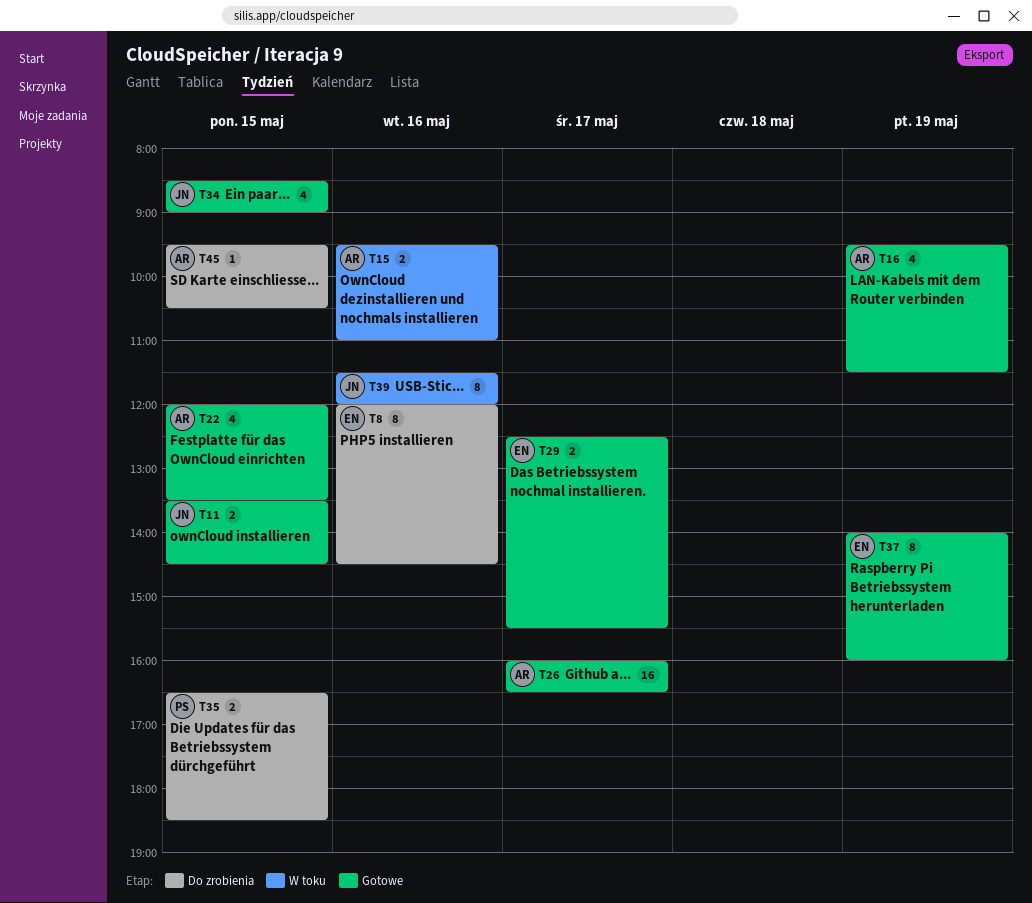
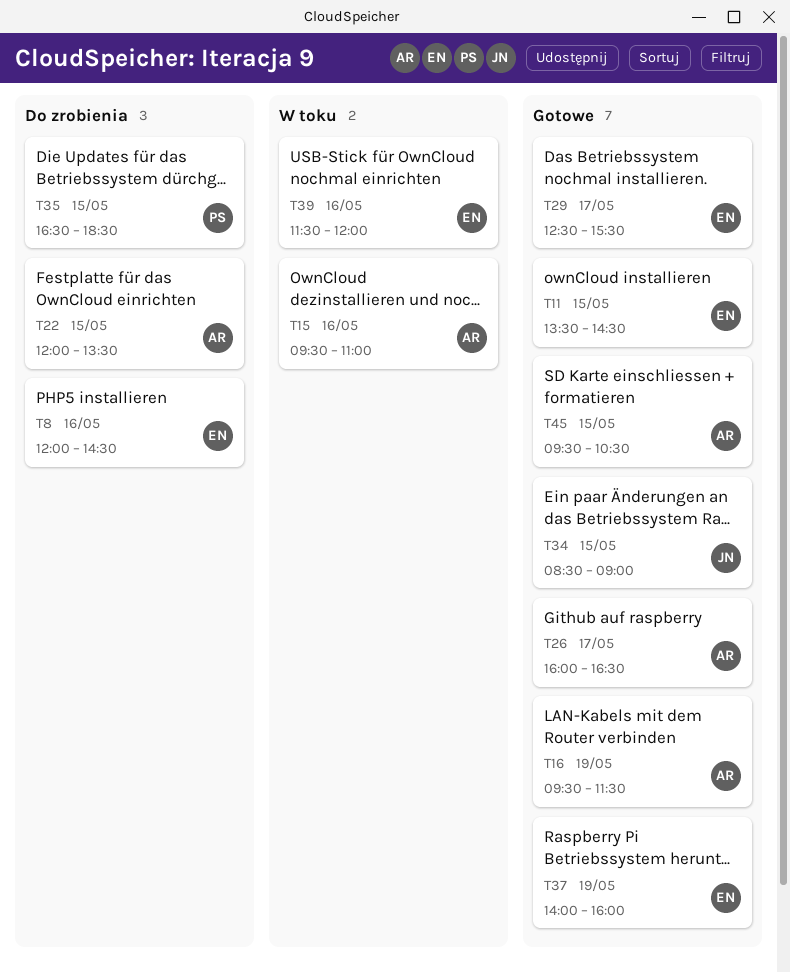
T11, owner: JN -> EN
T22, status: Gotowe -> Do zrobienia
T39, owner: JN -> EN
T45, status: Do zrobienia -> Gotowe

